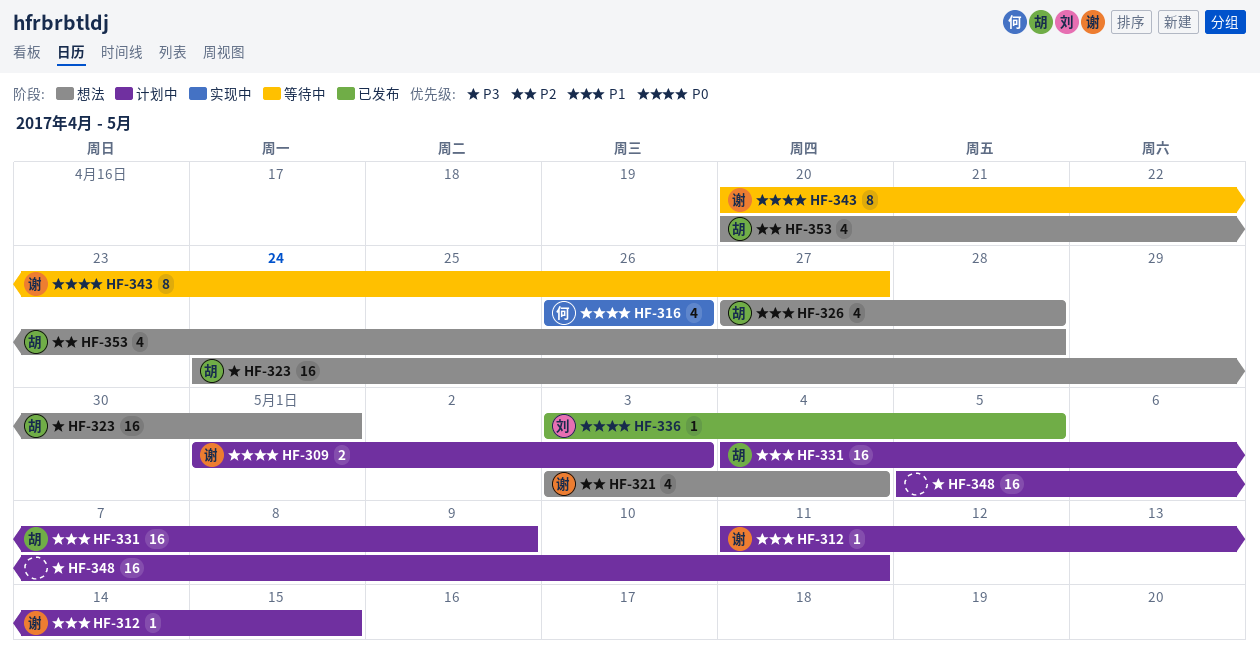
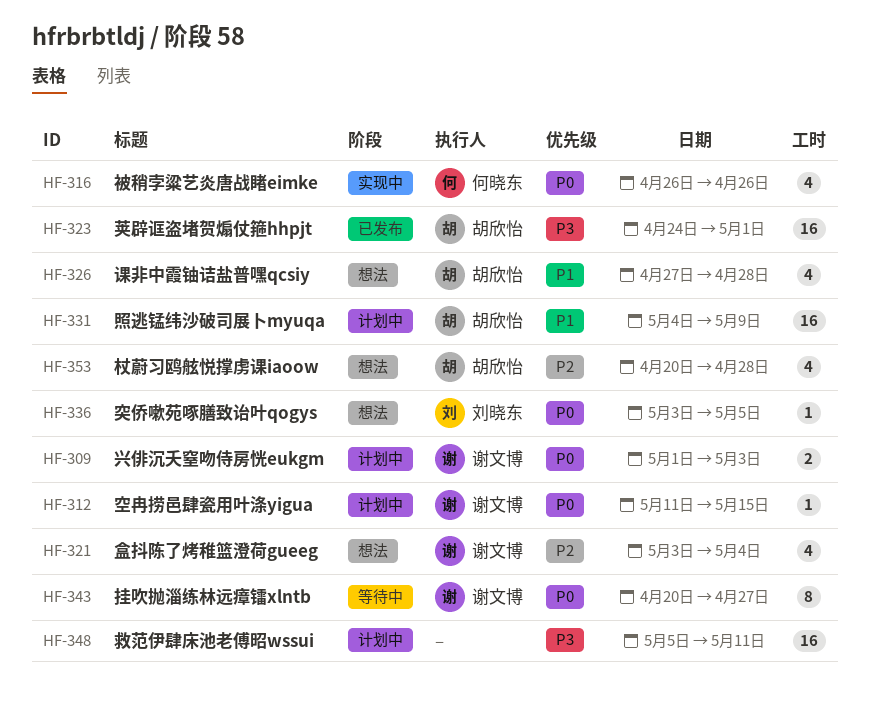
HF-312, priority: P1 -> P0
HF-323, status: 想法 -> 已发布
HF-336, status: 已发布 -> 想法

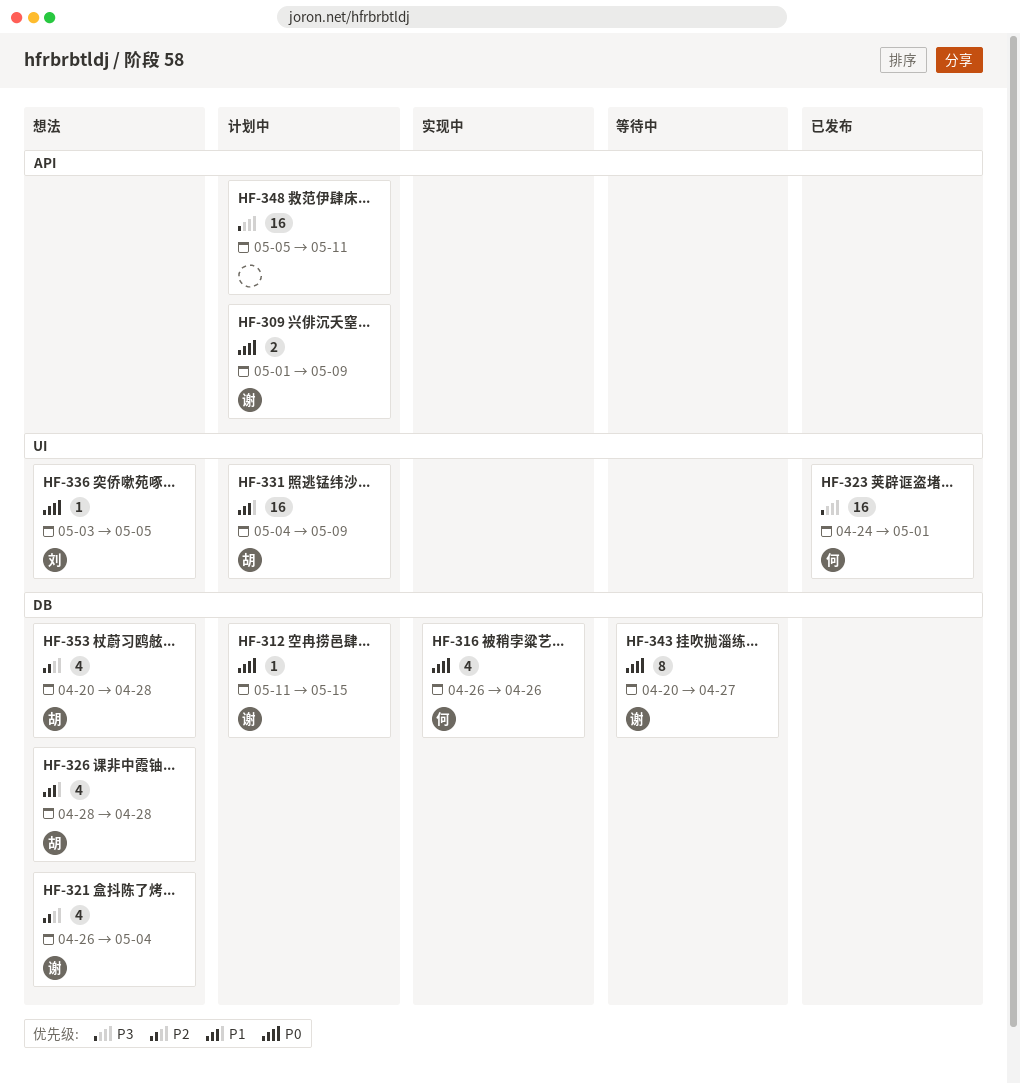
HF-309, due: May 3 -> May 9
HF-321, start: May 3 -> Apr 26
HF-323, owner: 胡欣怡 -> 何晓东
HF-326, start: Apr 27 -> Apr 28

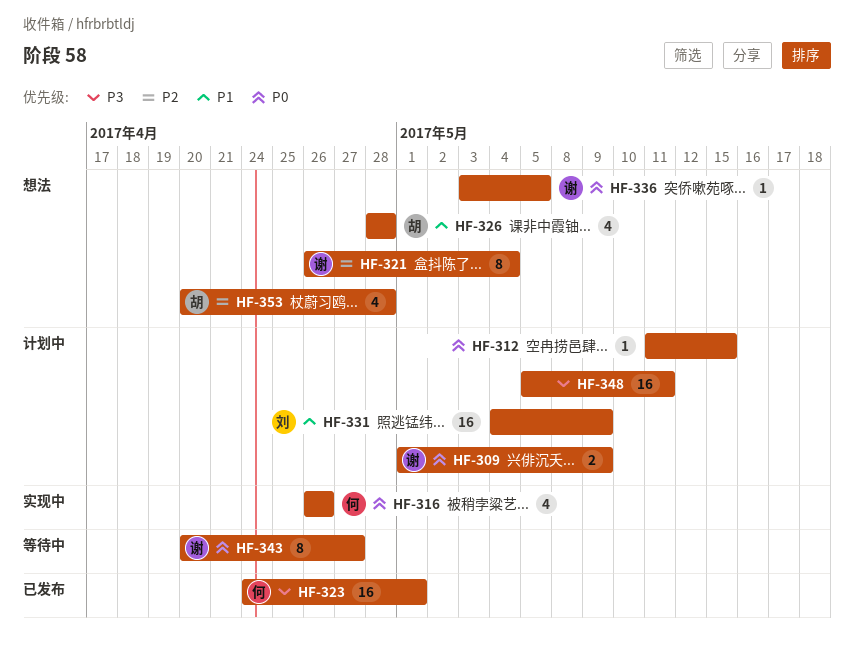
HF-312, owner: 谢 -> none
HF-321, estimate: 4 -> 8
HF-331, owner: 胡 -> 刘
HF-336, owner: 刘 -> 谢

